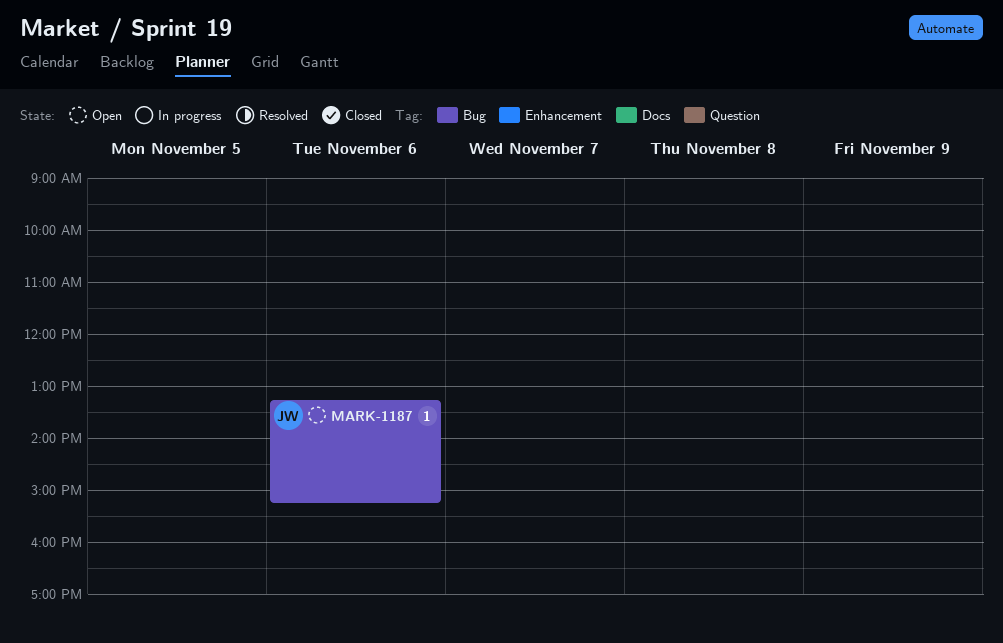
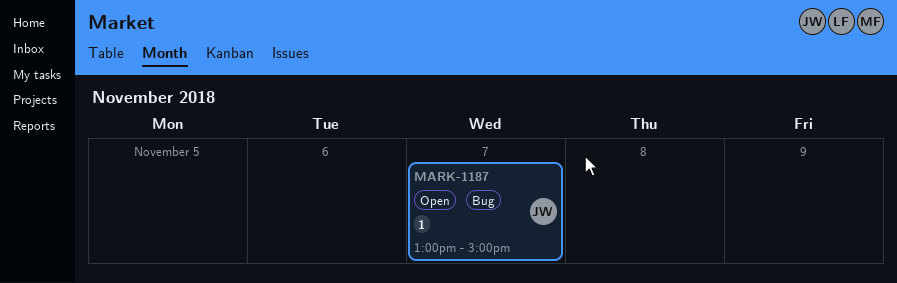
MARK-1187, day: Nov 6 -> Nov 7
MARK-1187, begins: 13:15 -> 13:00
MARK-1187, ends: 15:15 -> 15:00

